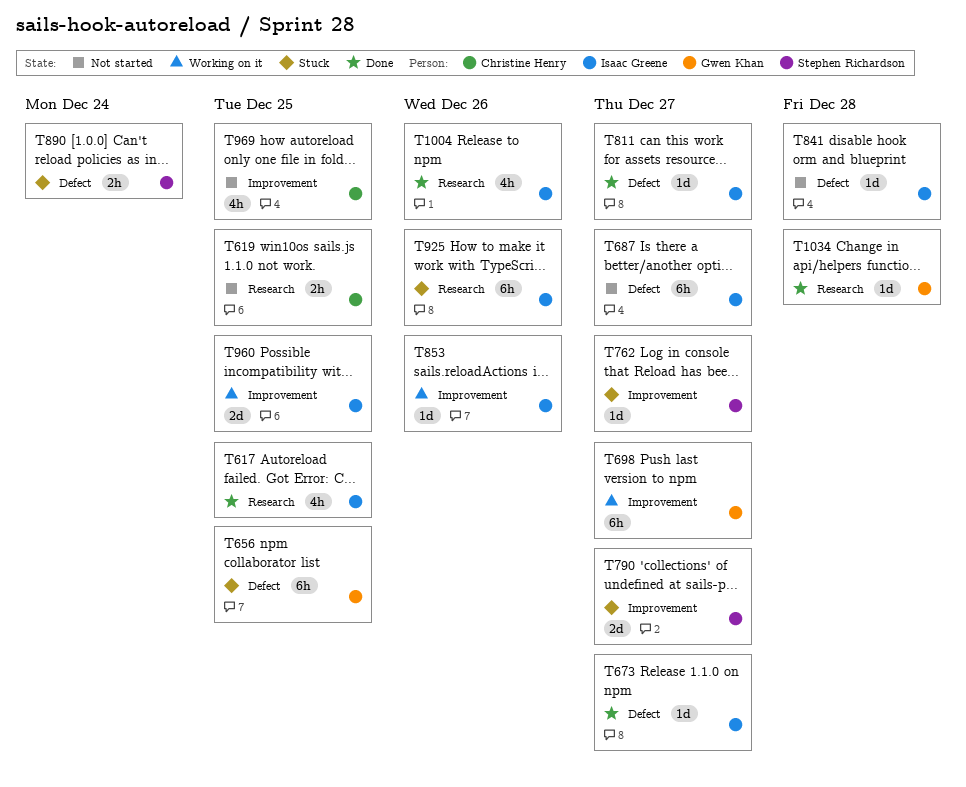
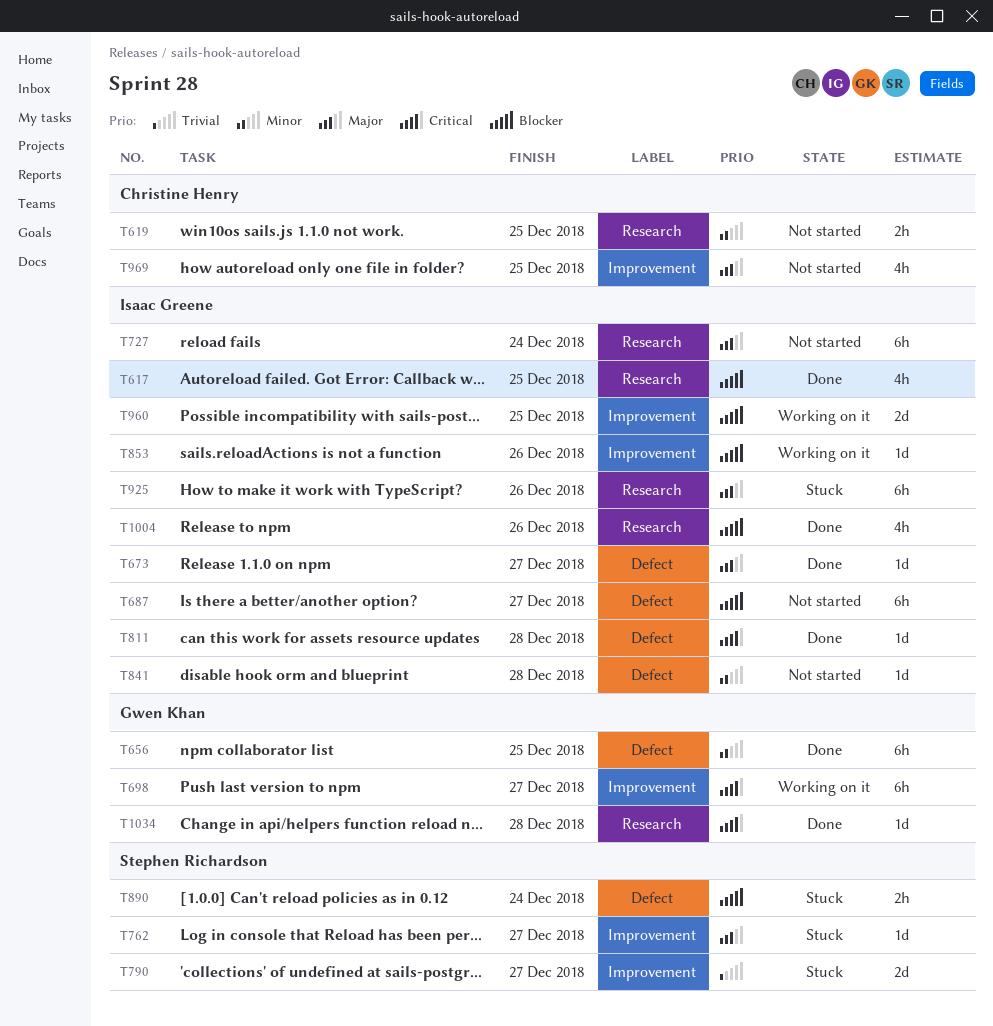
T656, status: Stuck -> Done
T727: none -> present
T811, due: Dec 27 -> Dec 28

